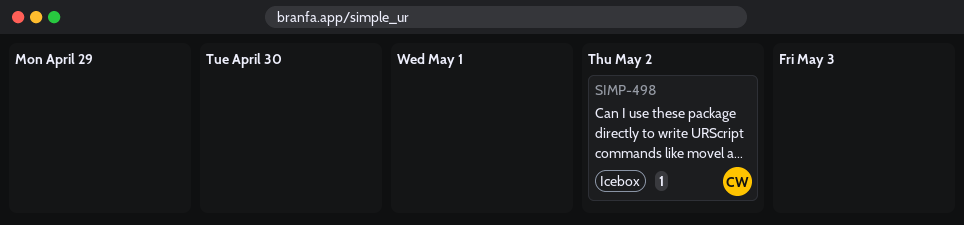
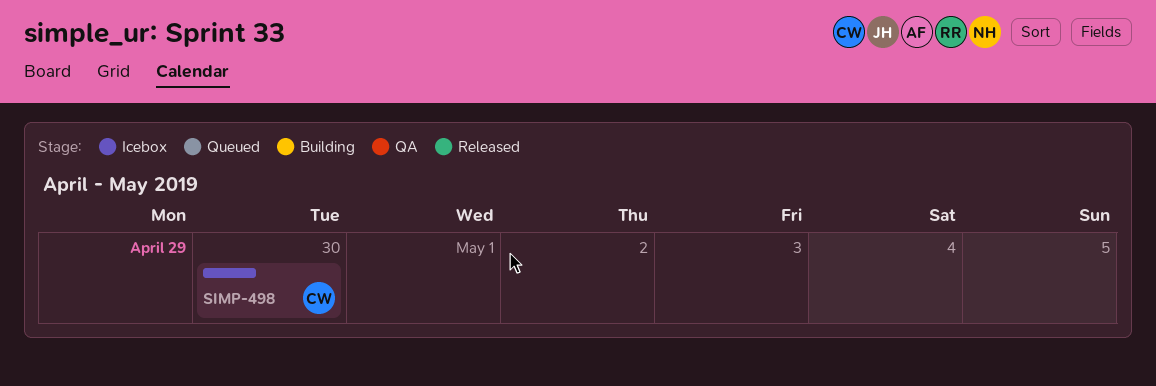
SIMP-498, due: May 2 -> Apr 30

